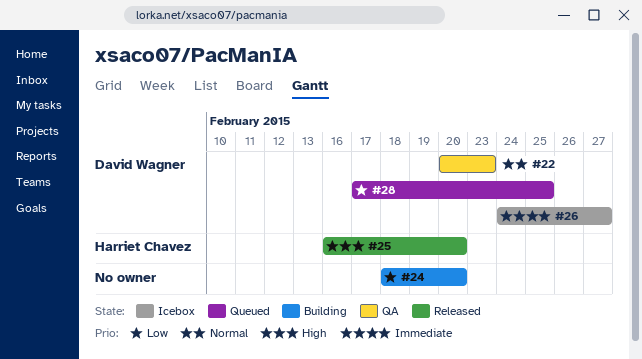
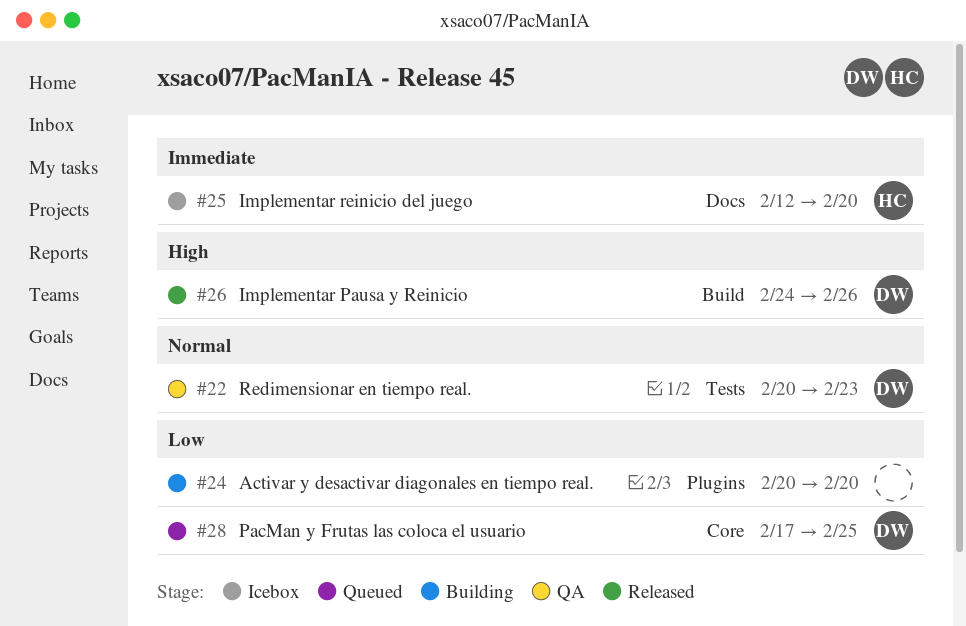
#24, start: Feb 18 -> Feb 20
#25, status: Released -> Icebox
#25, priority: High -> Immediate
#25, start: Feb 16 -> Feb 12
#26, status: Icebox -> Released
#26, priority: Immediate -> High
#26, due: Feb 27 -> Feb 26

